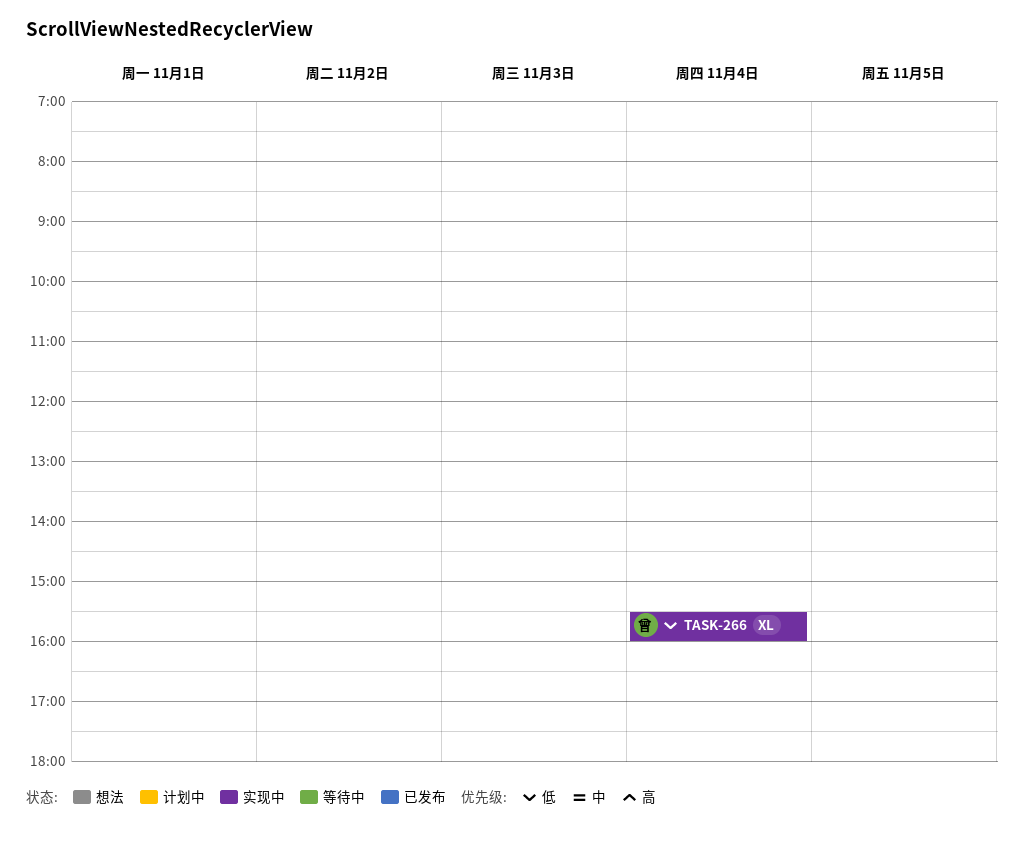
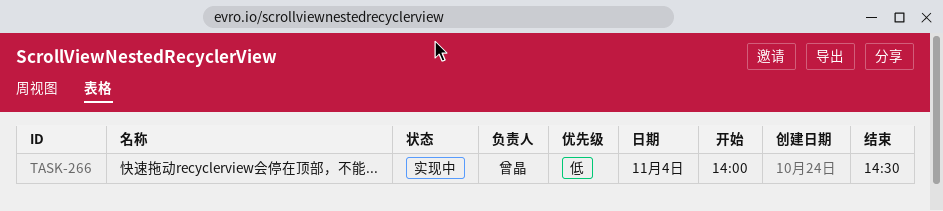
TASK-266, begins: 15:30 -> 14:00
TASK-266, ends: 16:00 -> 14:30

